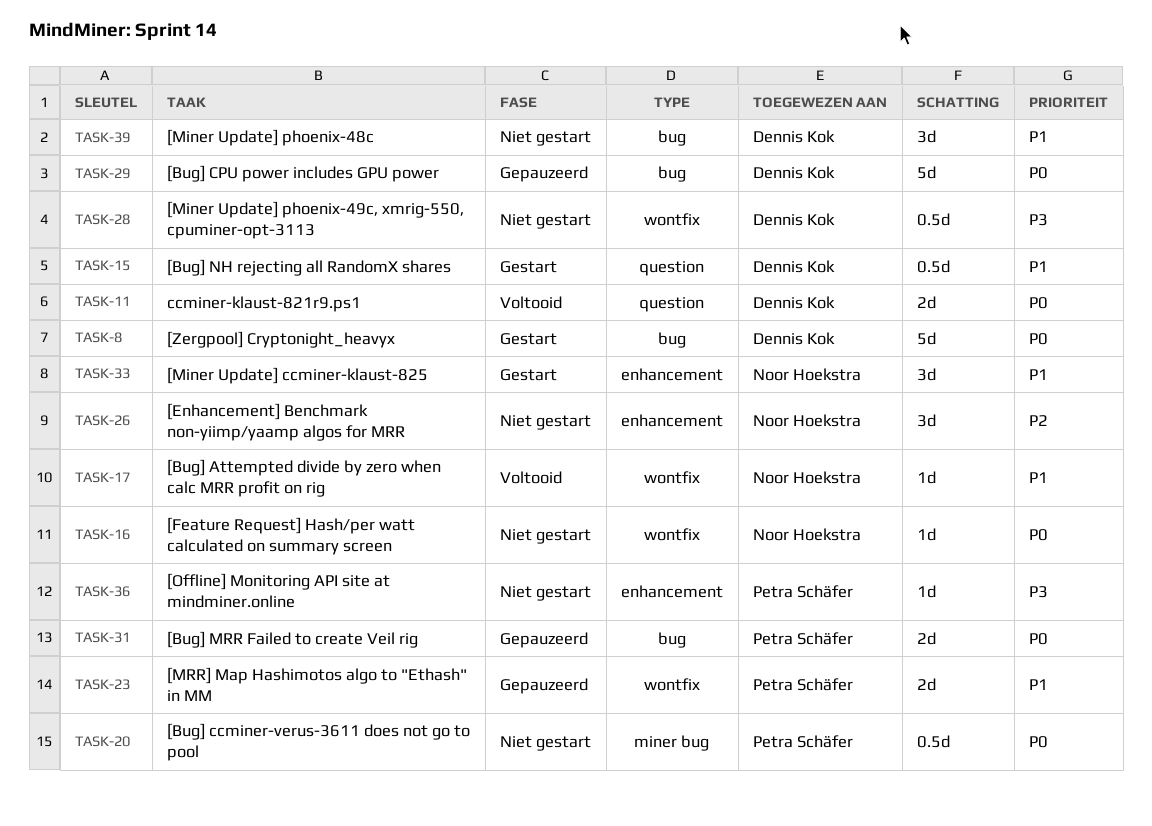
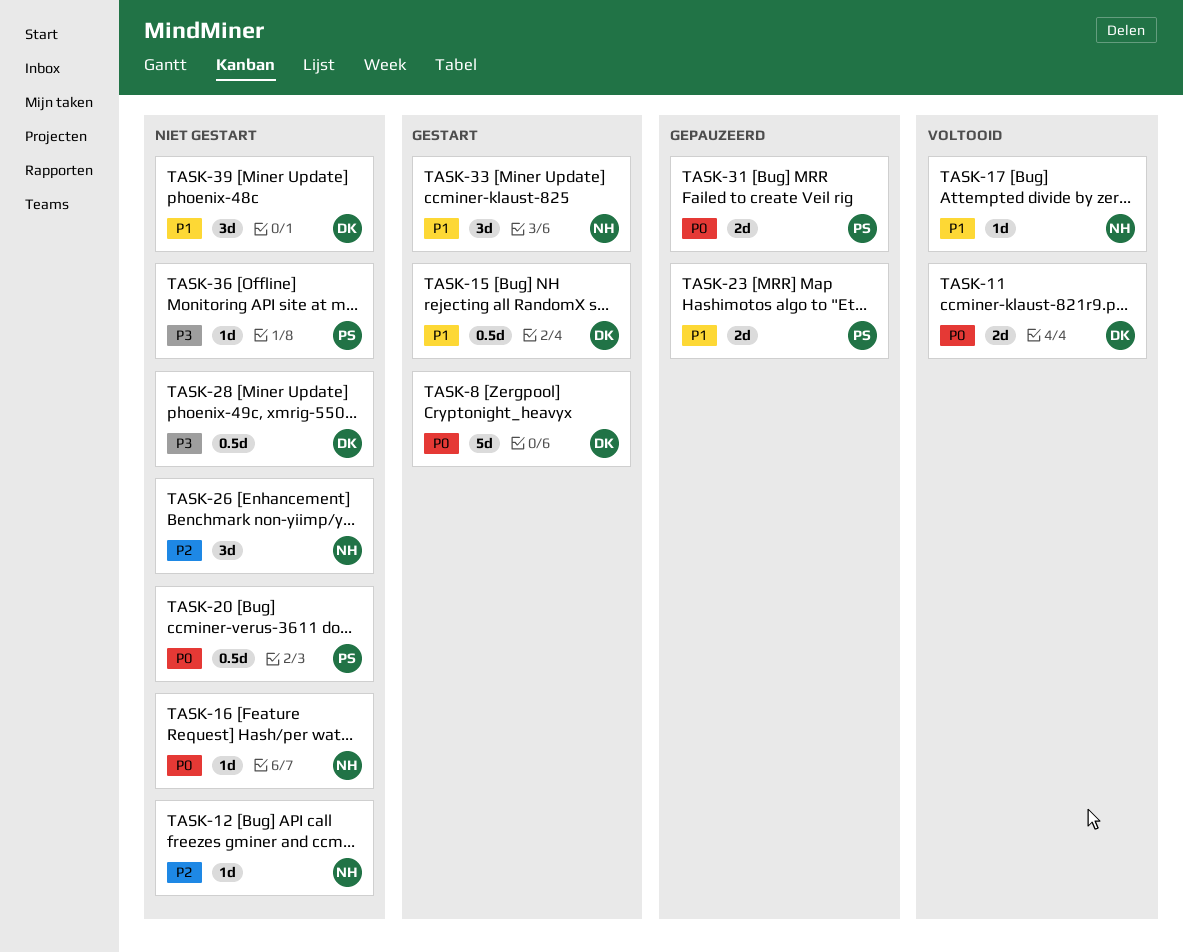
TASK-12: none -> present
TASK-29: present -> none

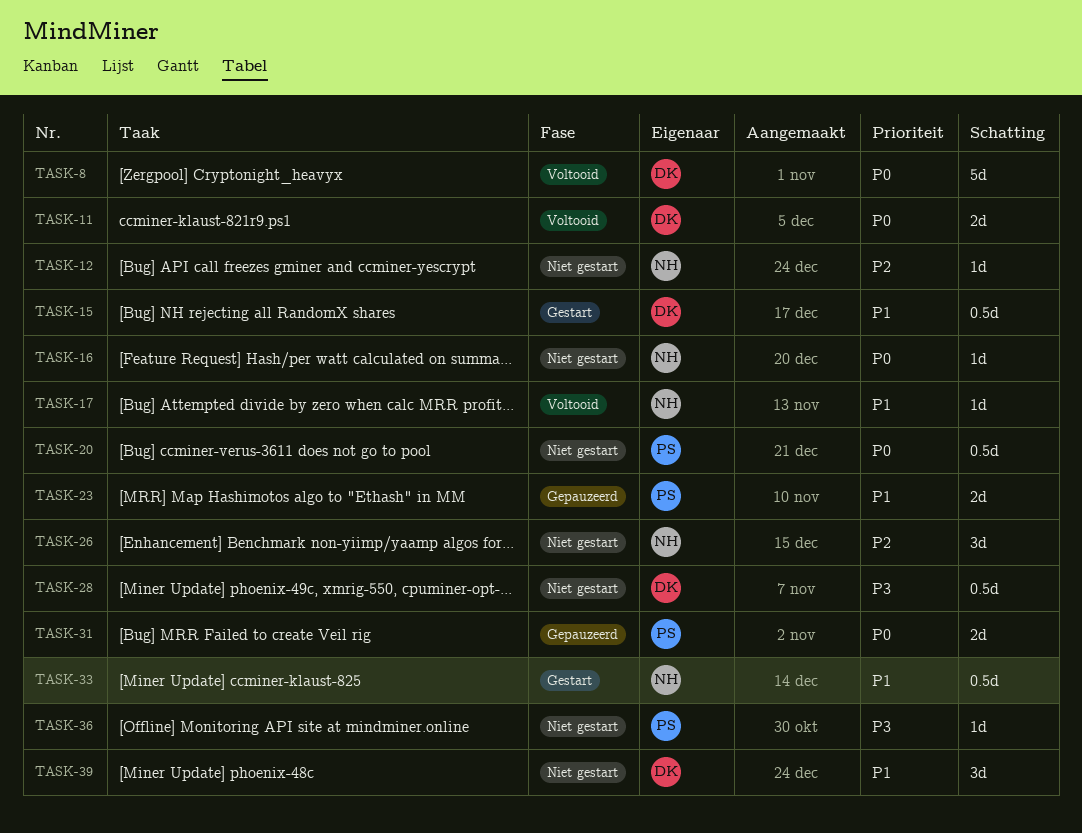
TASK-8, status: Gestart -> Voltooid
TASK-33, estimate: 3d -> 0.5d

